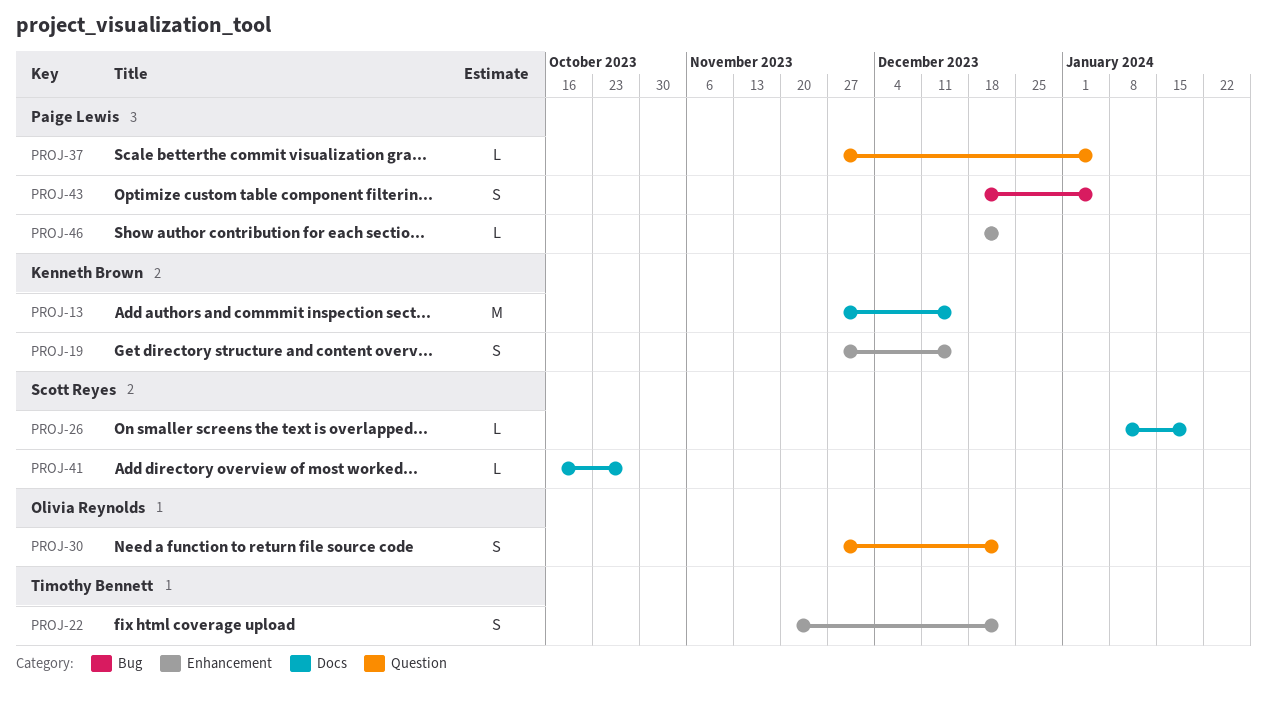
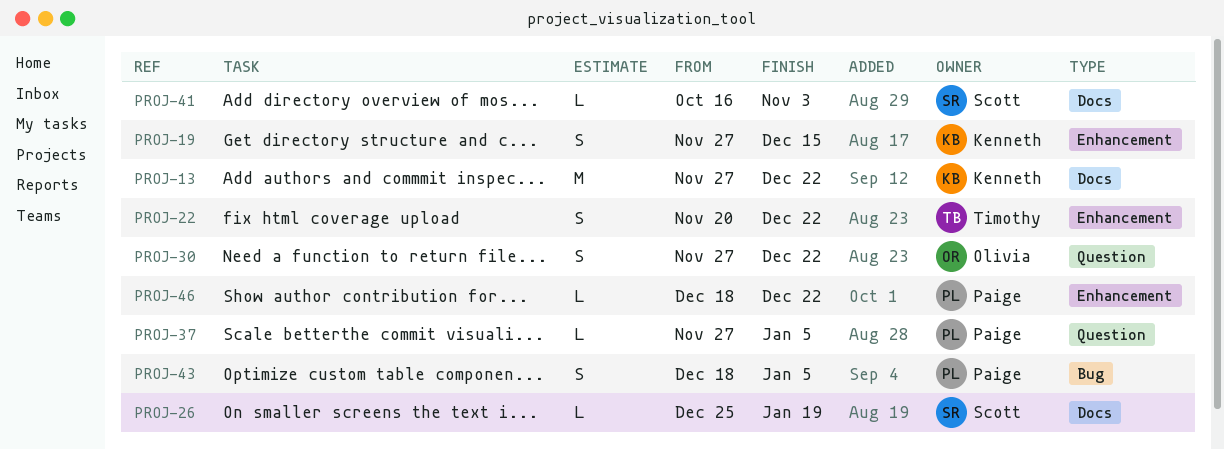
PROJ-13, due: Dec 15 -> Dec 22
PROJ-26, start: Jan 8 -> Dec 25
PROJ-41, due: Oct 27 -> Nov 3

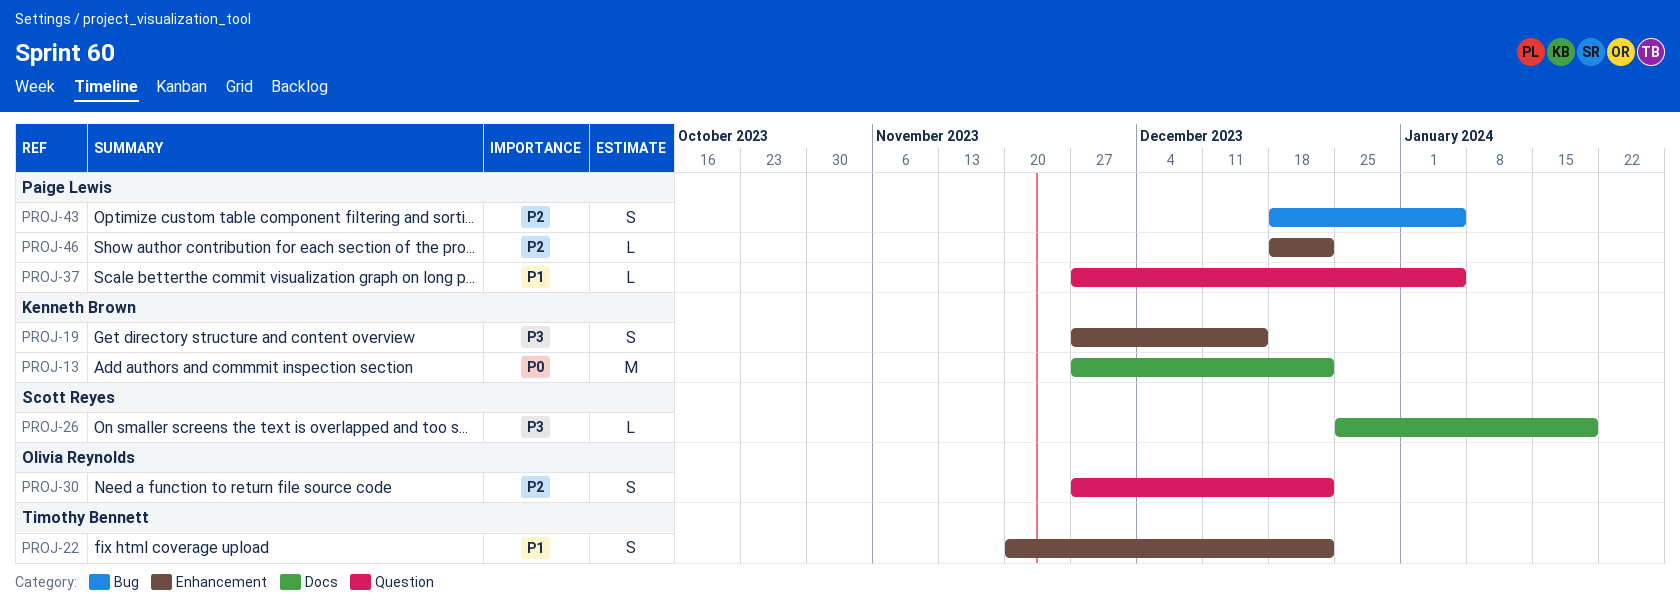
PROJ-41: present -> none

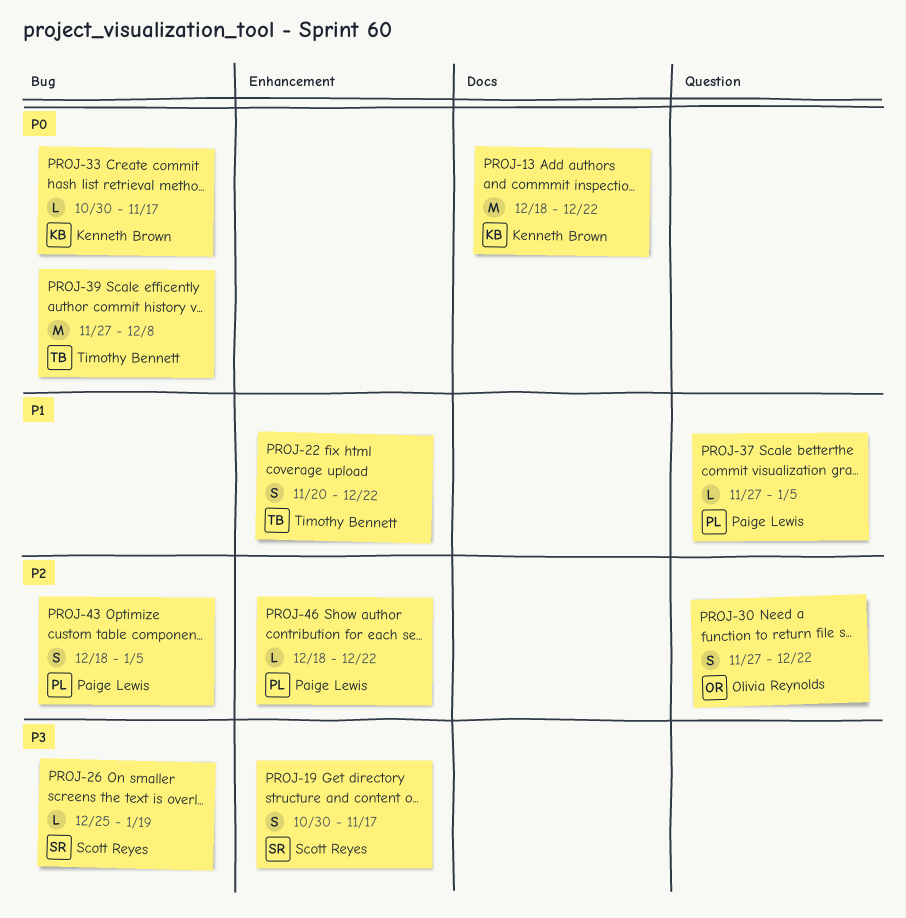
PROJ-13, start: Nov 27 -> Dec 18
PROJ-19, owner: Kenneth Brown -> Scott Reyes
PROJ-19, start: Nov 27 -> Oct 30
PROJ-19, due: Dec 15 -> Nov 17
PROJ-26, label: Docs -> Bug
PROJ-33: none -> present
PROJ-39: none -> present

